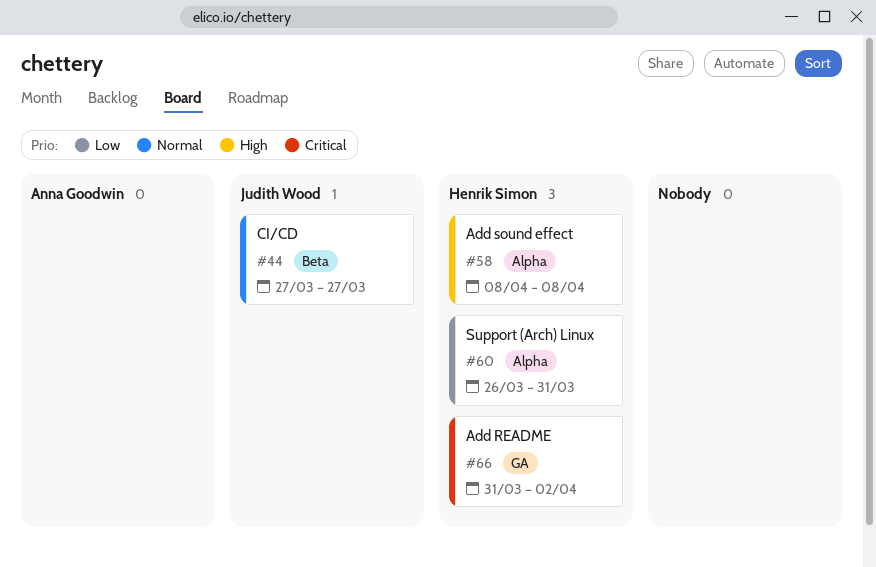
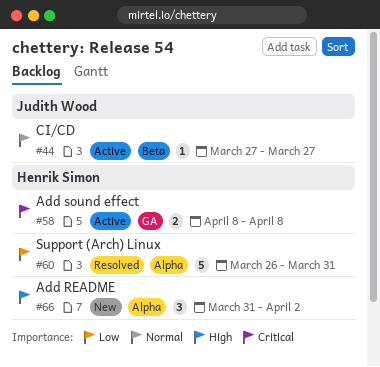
#58, priority: High -> Critical
#58, label: Alpha -> GA
#66, priority: Critical -> High
#66, label: GA -> Alpha

